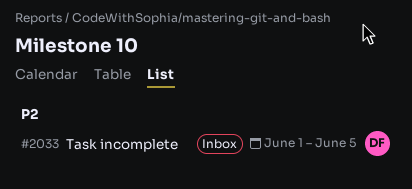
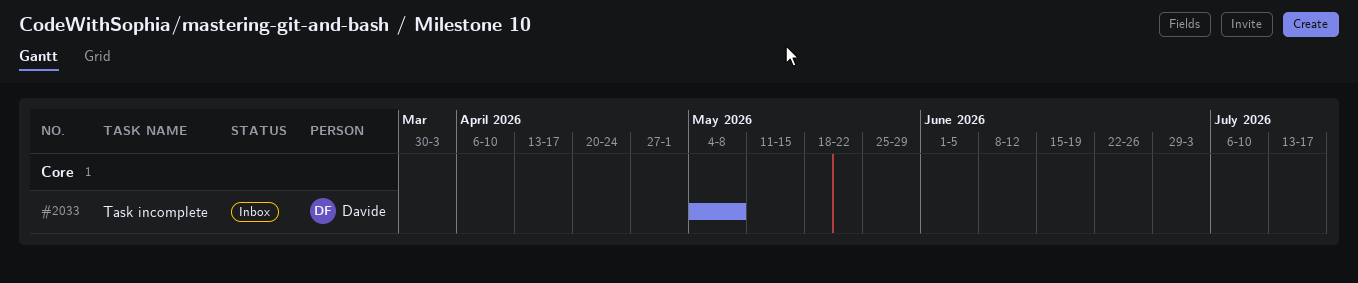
#2033, start: Jun 1 -> May 4
#2033, due: Jun 5 -> May 8

